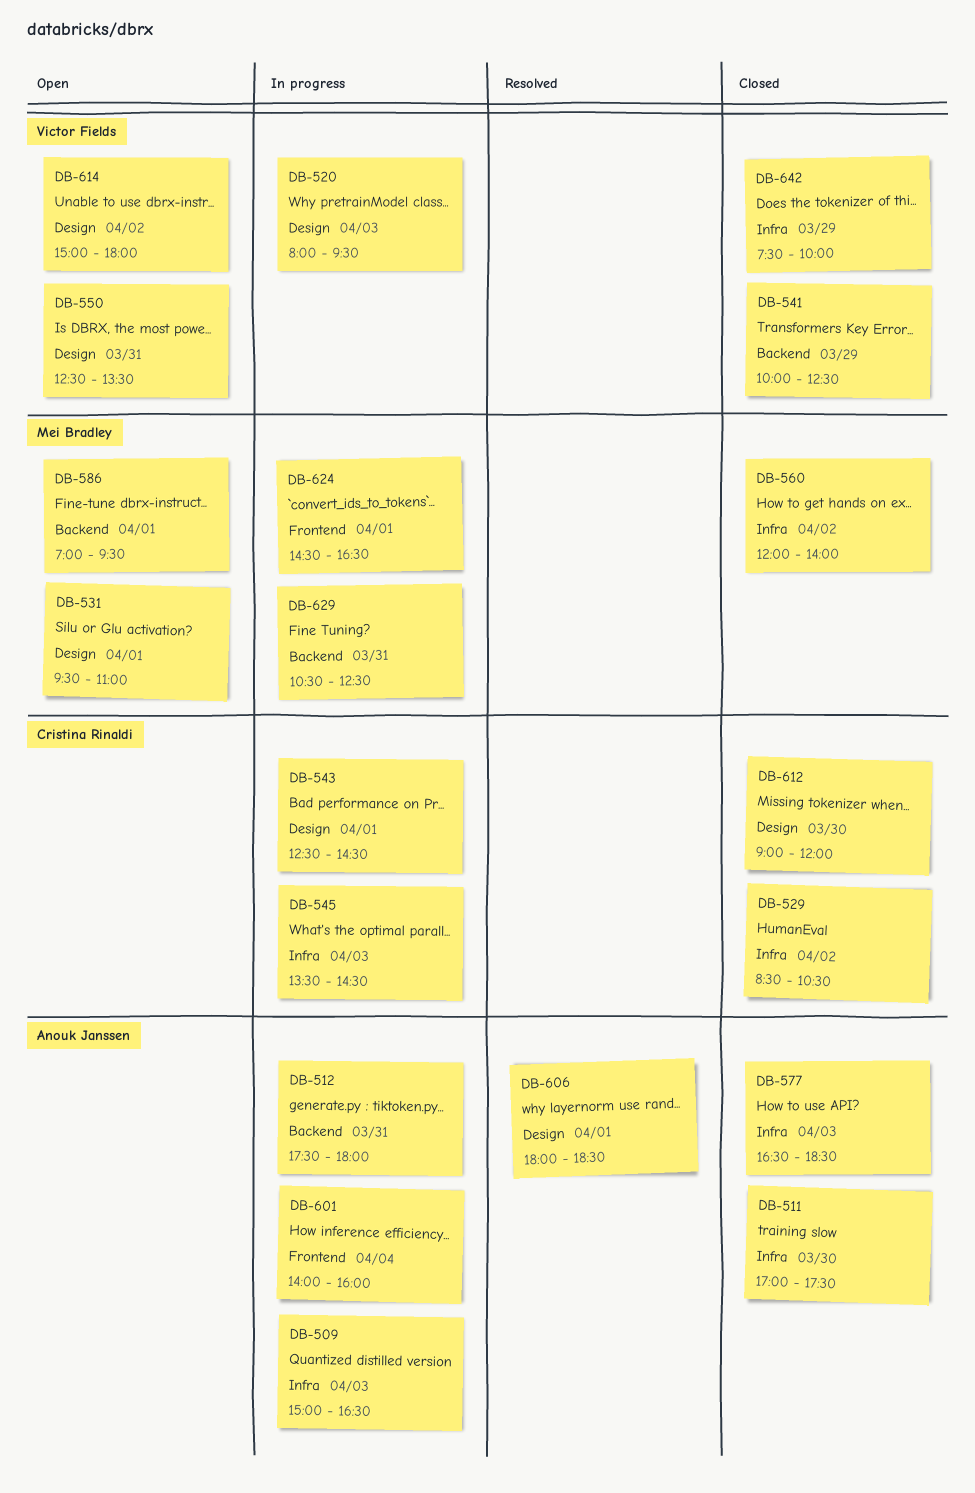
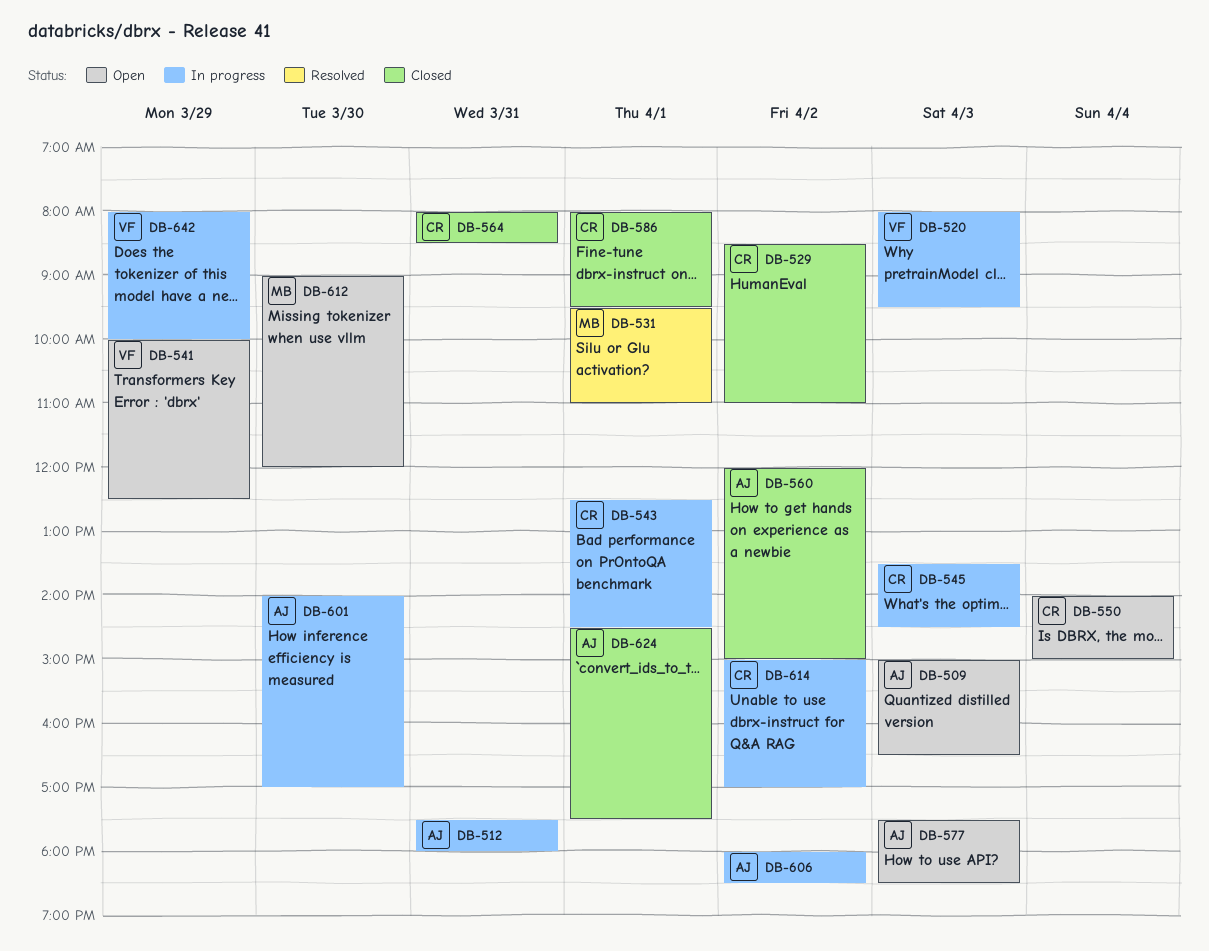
DB-509, status: In progress -> Open
DB-511: present -> none
DB-529, ends: 10:30 -> 11:00
DB-531, status: Open -> Resolved
DB-541, status: Closed -> Open
DB-550, owner: Victor Fields -> Cristina Rinaldi
DB-550, day: Mar 31 -> Apr 4
DB-550, begins: 12:30 -> 14:00
DB-550, ends: 13:30 -> 15:00
DB-560, owner: Mei Bradley -> Anouk Janssen
DB-560, ends: 14:00 -> 15:00
DB-564: none -> present
DB-577, status: Closed -> Open
DB-577, begins: 16:30 -> 17:30
DB-586, status: Open -> Closed
DB-586, owner: Mei Bradley -> Cristina Rinaldi
DB-586, begins: 07:00 -> 08:00
DB-601, day: Apr 4 -> Mar 30
DB-601, ends: 16:00 -> 17:00
DB-606, status: Resolved -> In progress
DB-606, day: Apr 1 -> Apr 2
DB-612, status: Closed -> Open
DB-612, owner: Cristina Rinaldi -> Mei Bradley
DB-614, status: Open -> In progress
DB-614, owner: Victor Fields -> Cristina Rinaldi
DB-614, ends: 18:00 -> 17:00
DB-624, status: In progress -> Closed
DB-624, owner: Mei Bradley -> Anouk Janssen
DB-624, ends: 16:30 -> 17:30
DB-629: present -> none
DB-642, status: Closed -> In progress
DB-642, begins: 07:30 -> 08:00

